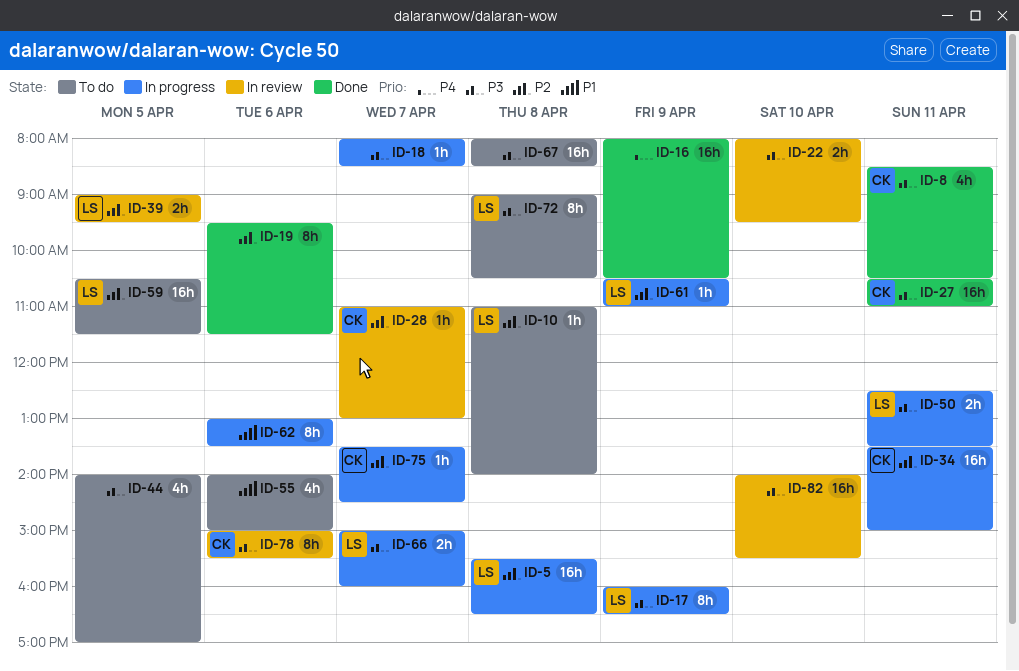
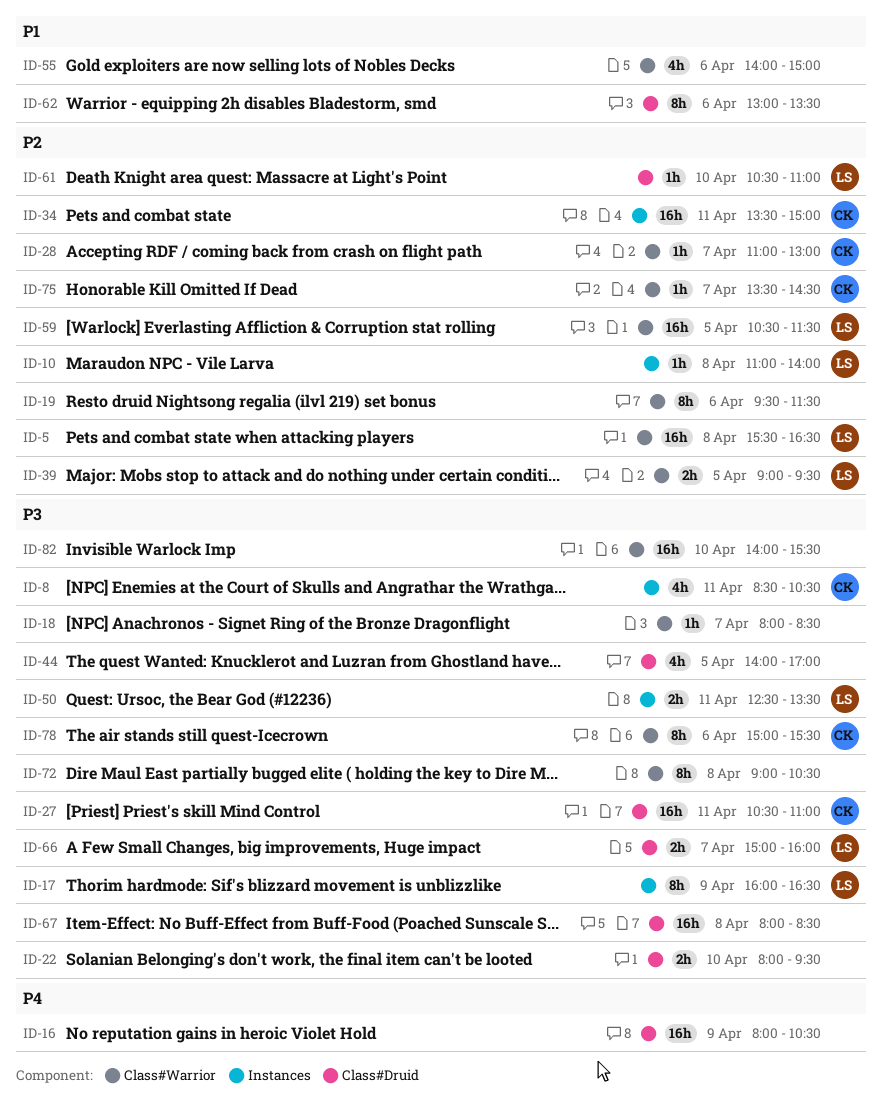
ID-61, day: Apr 9 -> Apr 10
ID-72, owner: LS -> none

